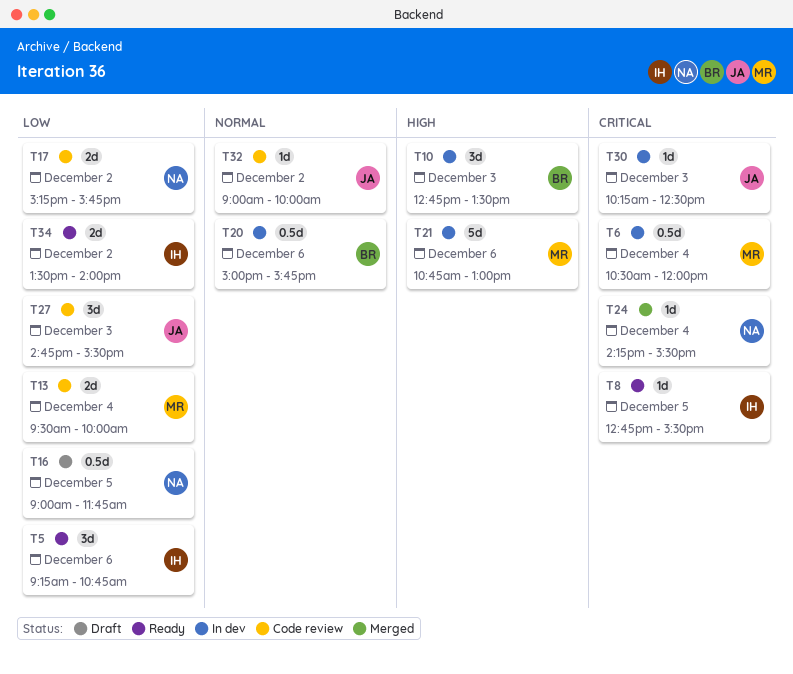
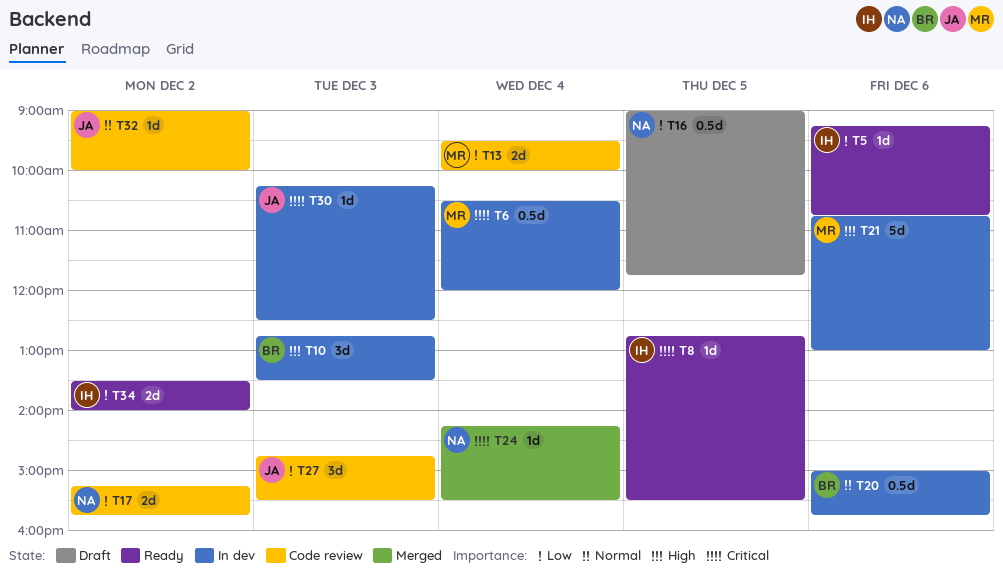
T5, estimate: 3d -> 1d

